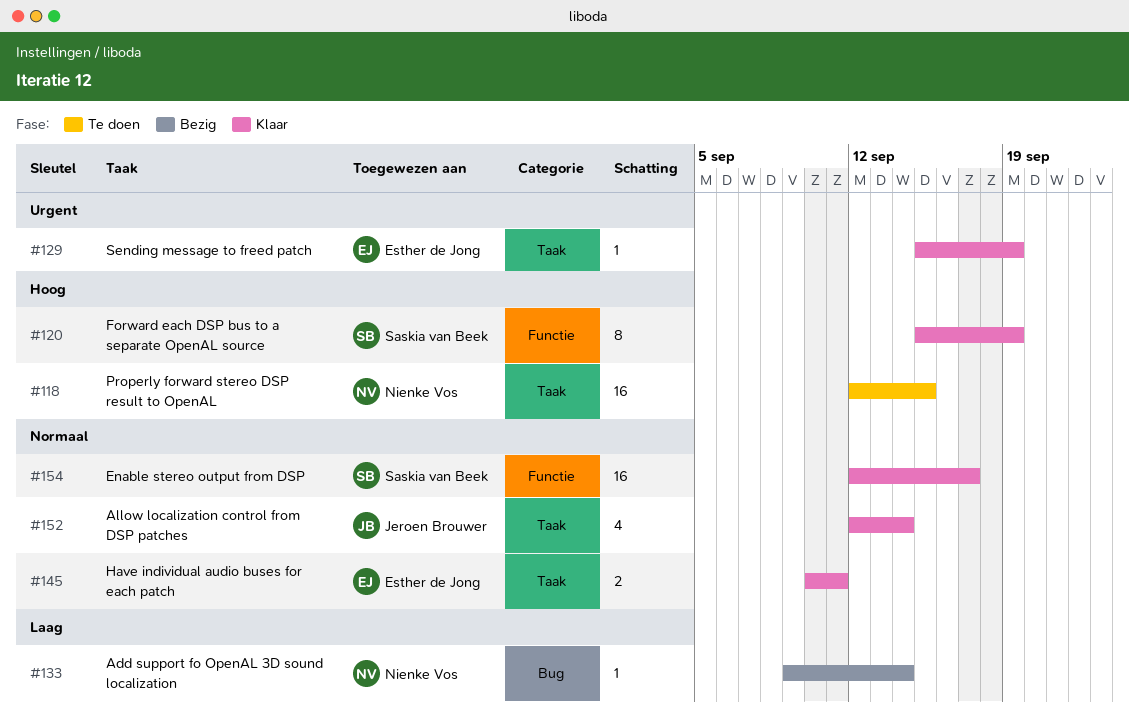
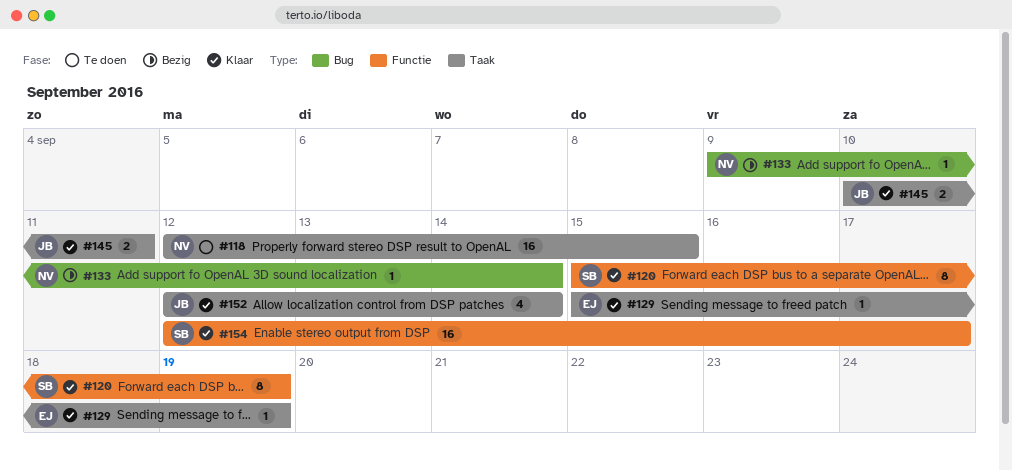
#145, owner: Esther de Jong -> Jeroen Brouwer

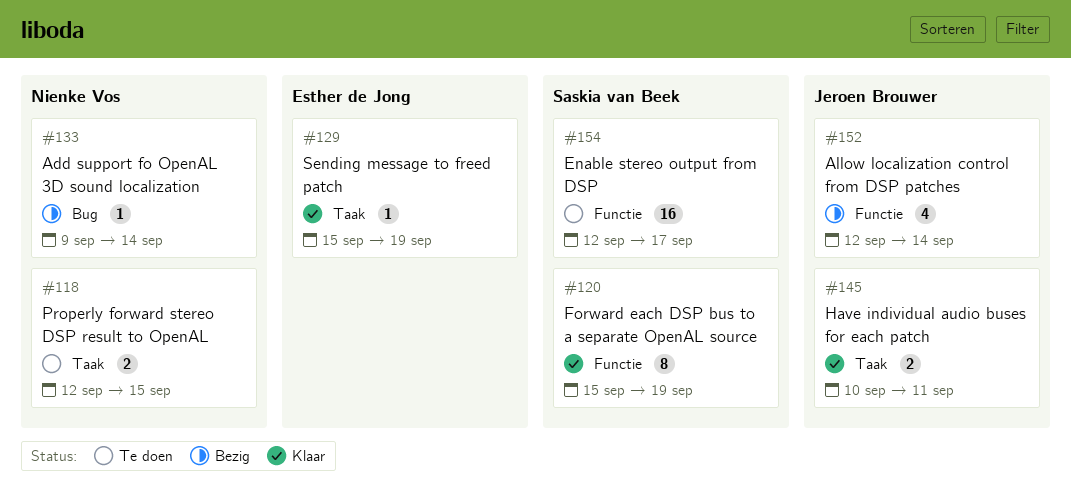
#118, estimate: 16 -> 2
#152, status: Klaar -> Bezig
#152, label: Taak -> Functie
#154, status: Klaar -> Te doen

